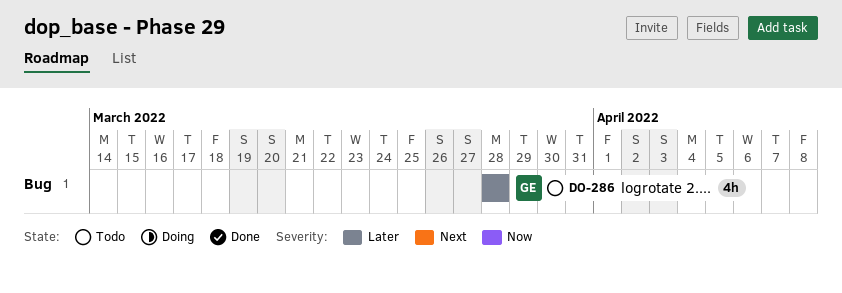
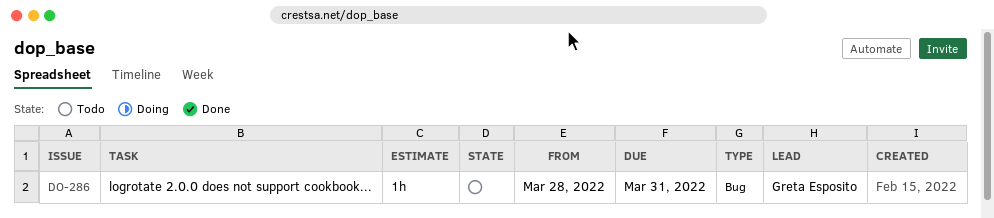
DO-286, estimate: 4h -> 1h
DO-286, due: Mar 28 -> Mar 31

